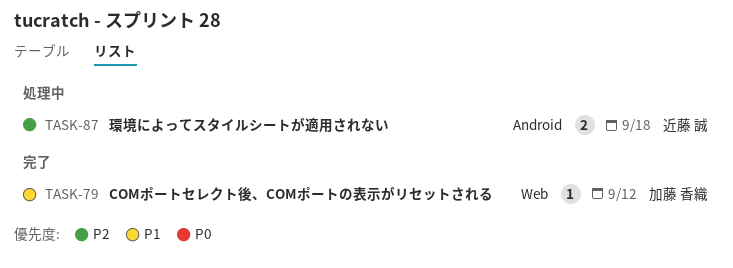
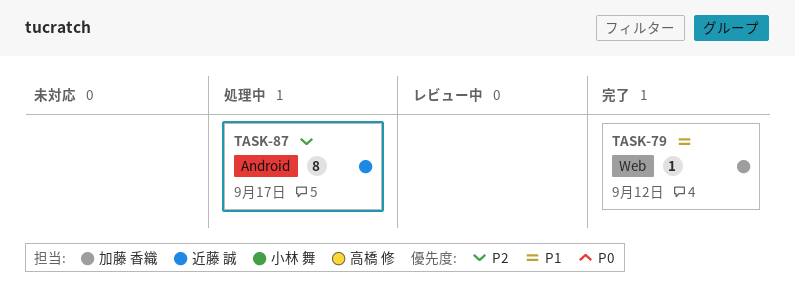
TASK-87, estimate: 2 -> 8
TASK-87, due: Sep 18 -> Sep 17

